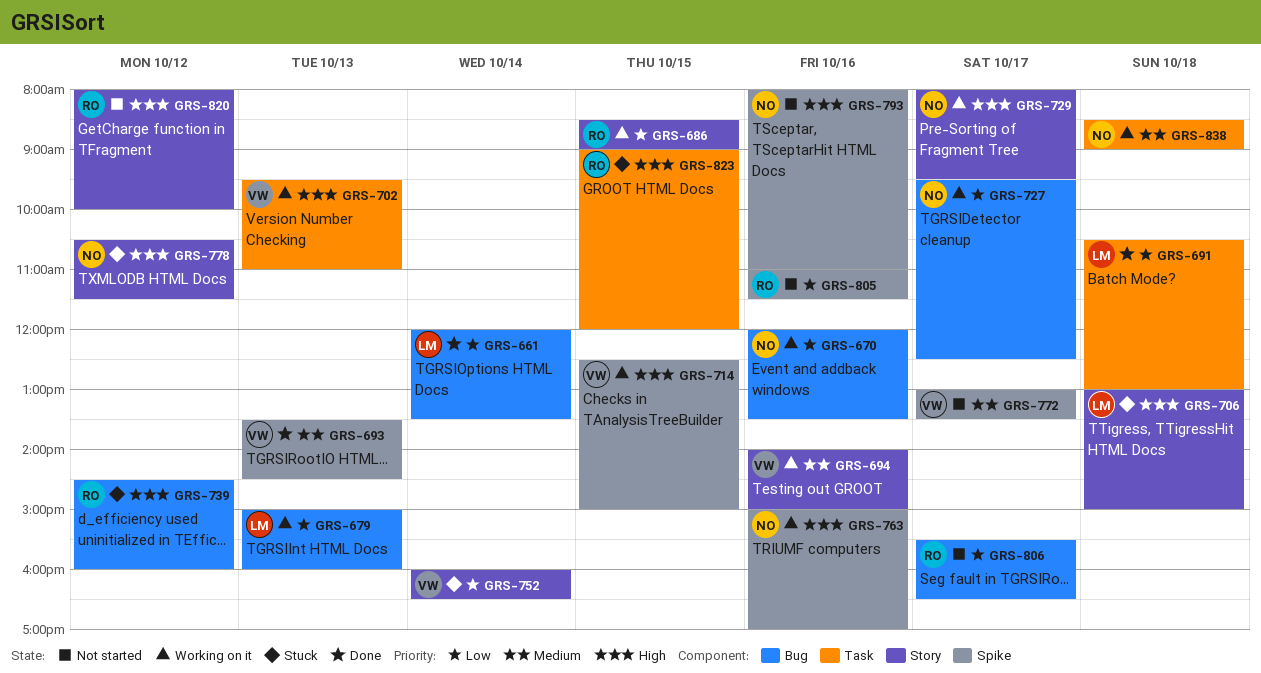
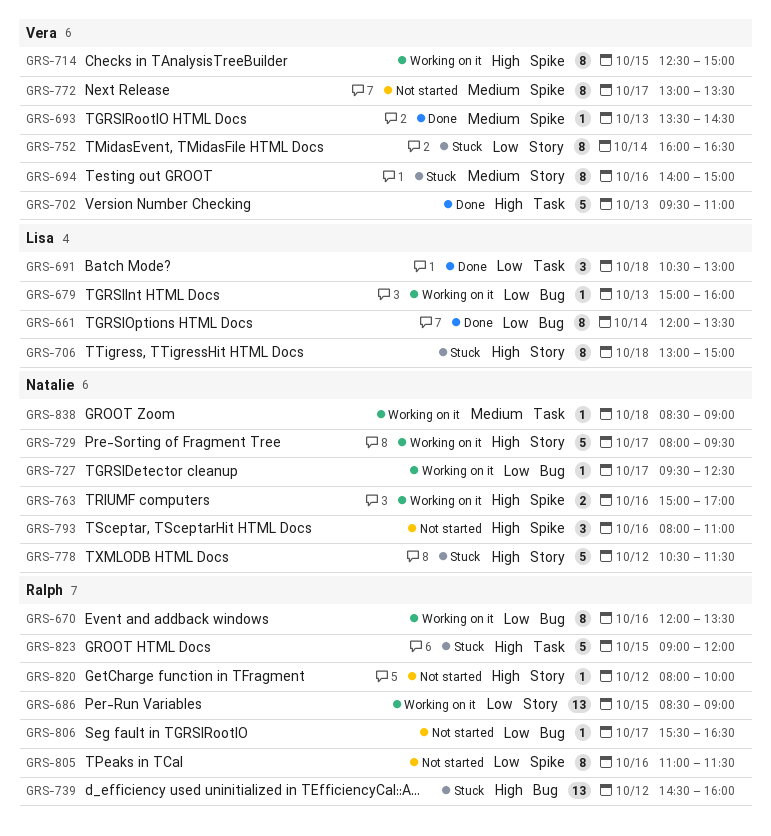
GRS-670, owner: Natalie -> Ralph
GRS-694, status: Working on it -> Stuck
GRS-702, status: Working on it -> Done

